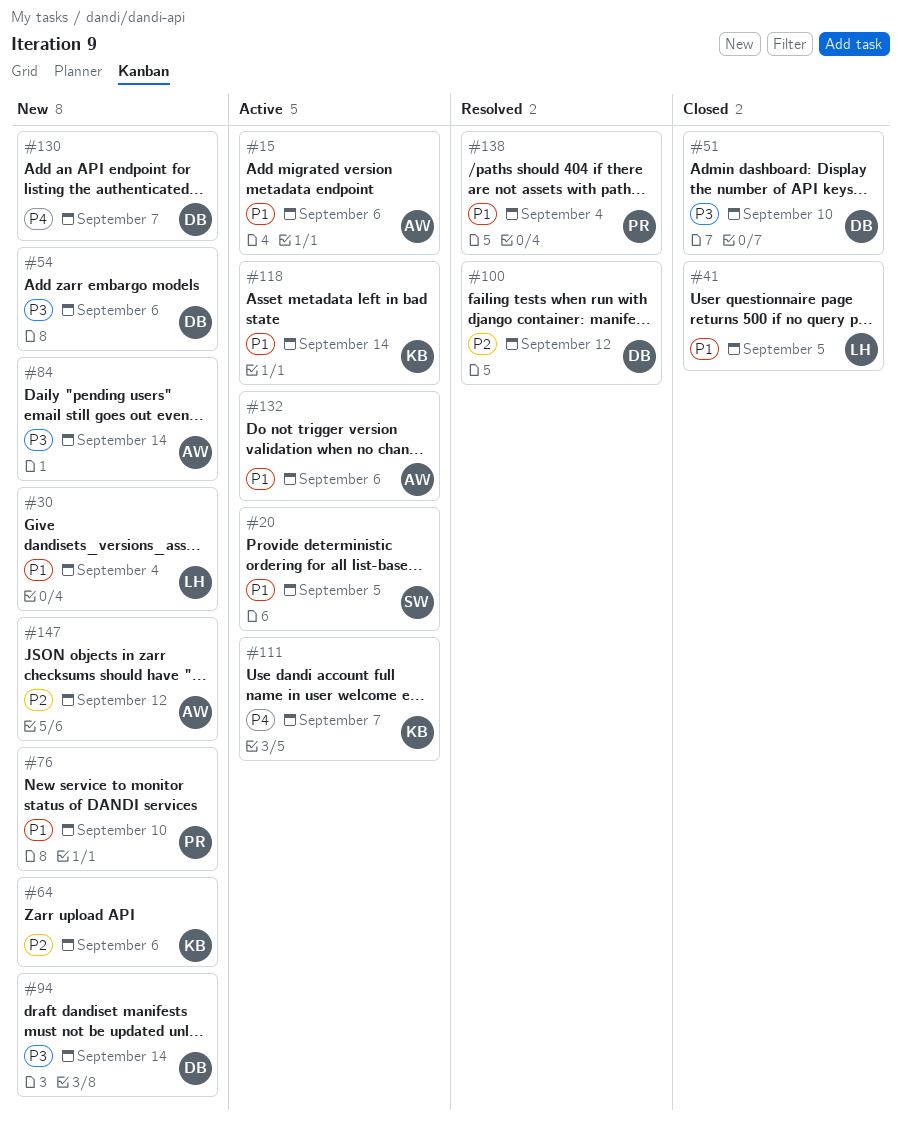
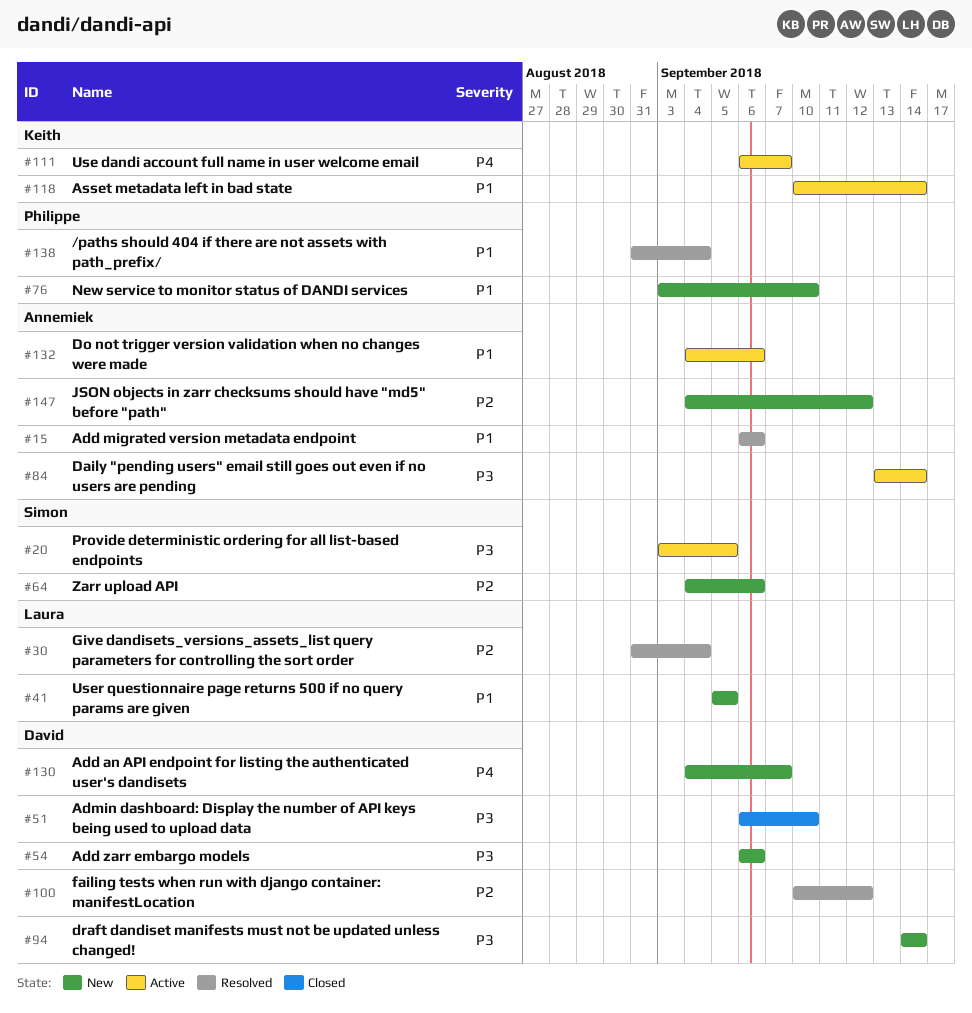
#15, status: Active -> Resolved
#20, priority: P1 -> P3
#30, status: New -> Resolved
#30, priority: P1 -> P2
#41, status: Closed -> New
#64, owner: Keith -> Simon
#84, status: New -> Active

